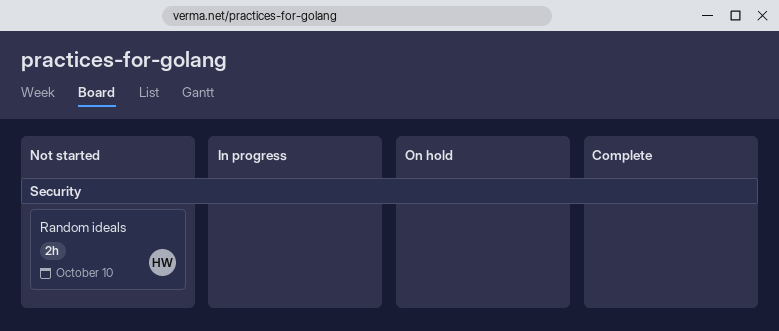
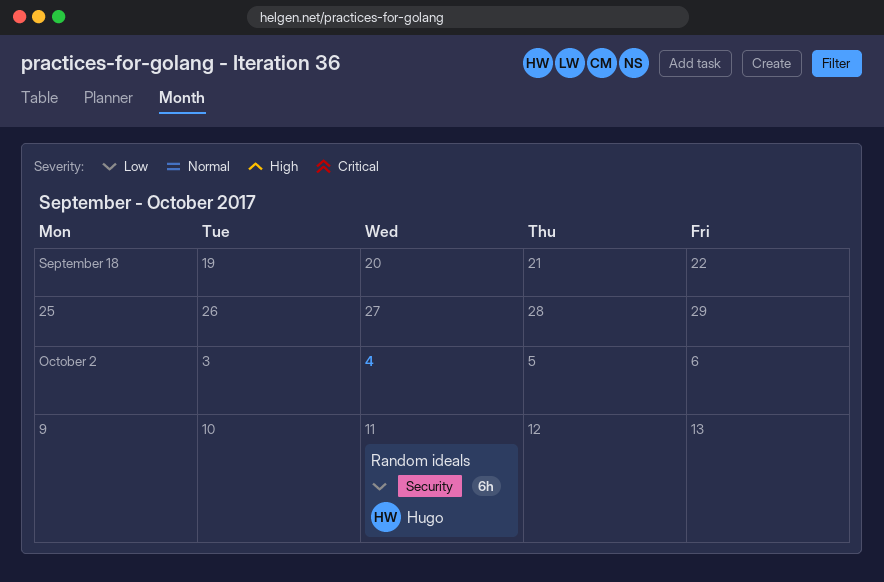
Random ideals, estimate: 2h -> 6h
Random ideals, due: Oct 10 -> Oct 11

